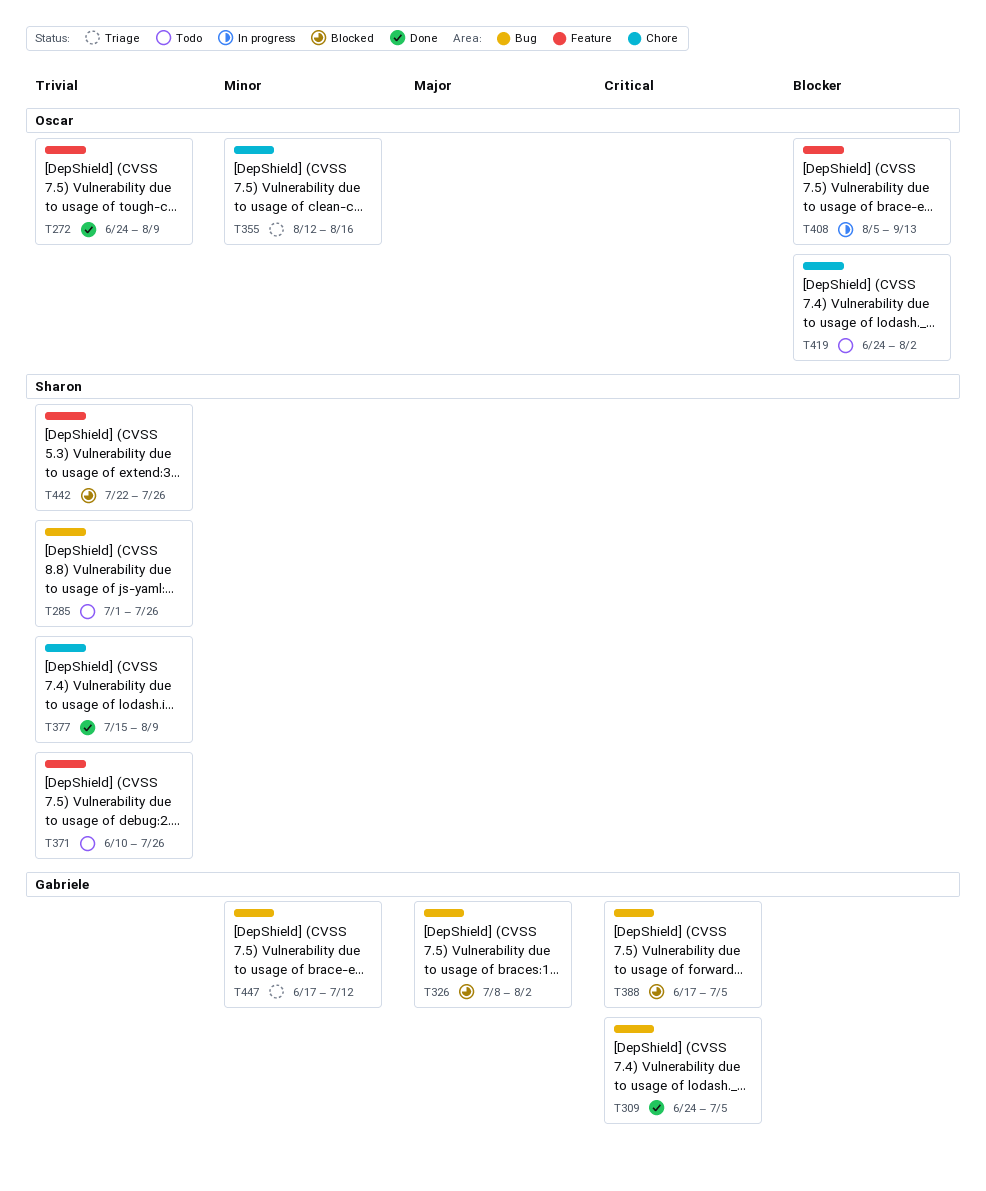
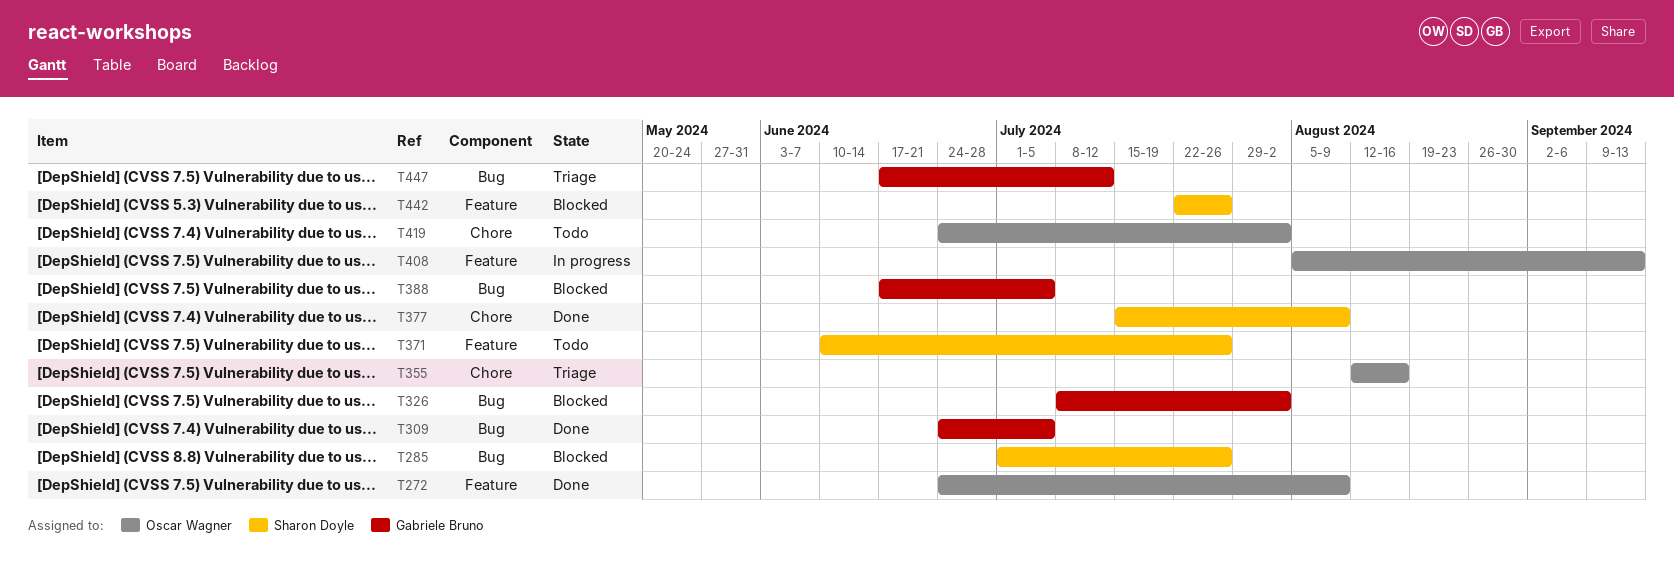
T285, status: Todo -> Blocked

